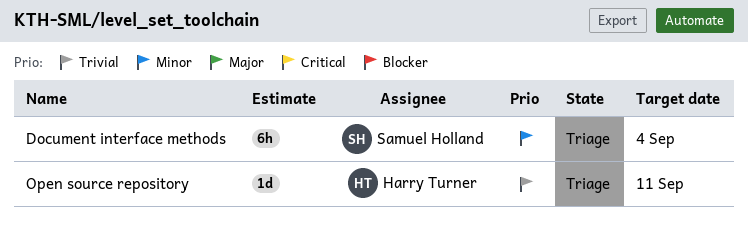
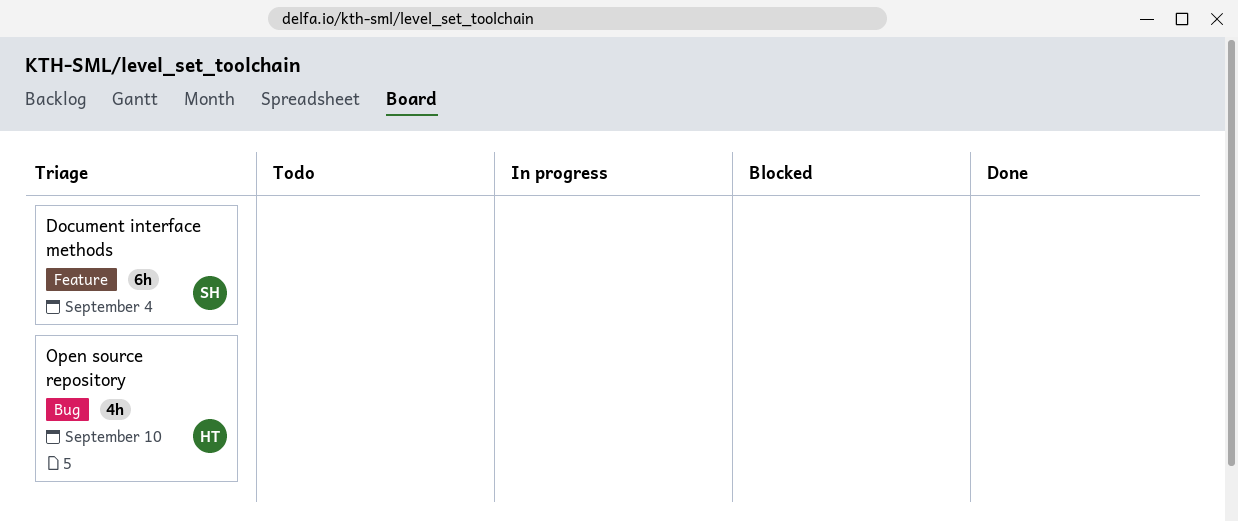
Open source repository, estimate: 1d -> 4h
Open source repository, due: Sep 11 -> Sep 10

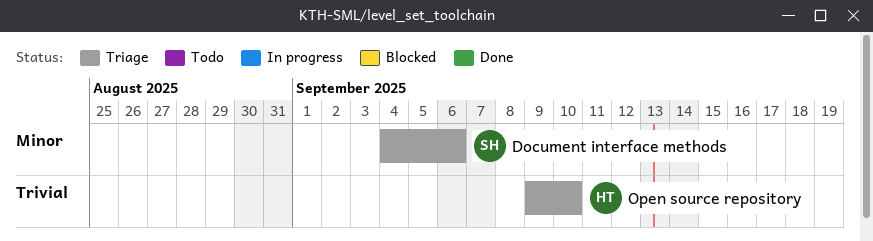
Document interface methods, due: Sep 4 -> Sep 6

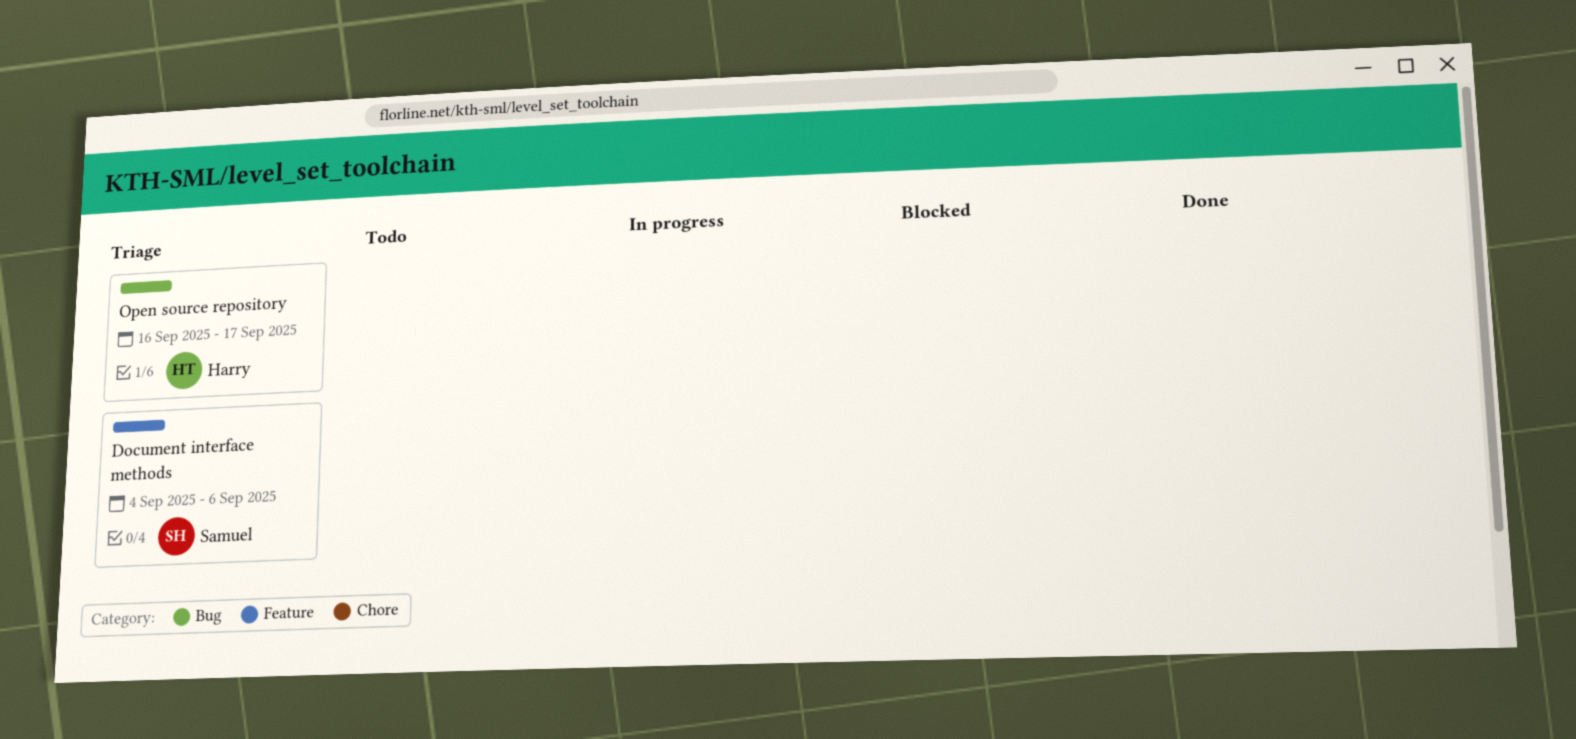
Open source repository, start: Sep 9 -> Sep 16
Open source repository, due: Sep 10 -> Sep 17

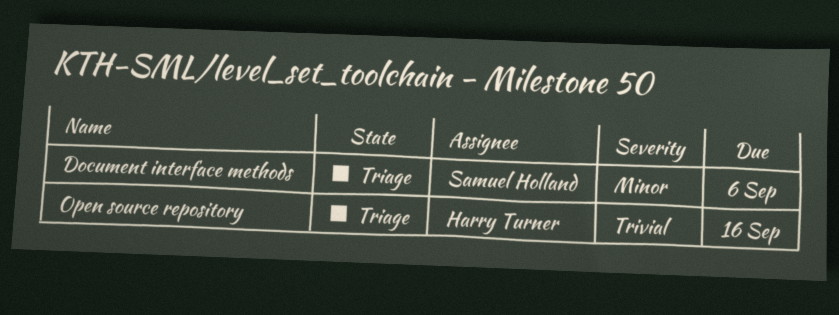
Open source repository, due: Sep 17 -> Sep 16

